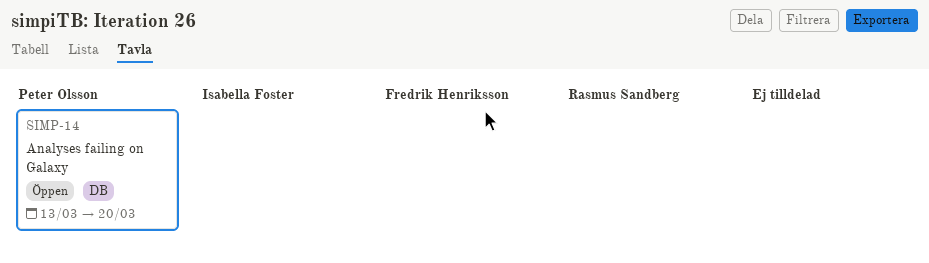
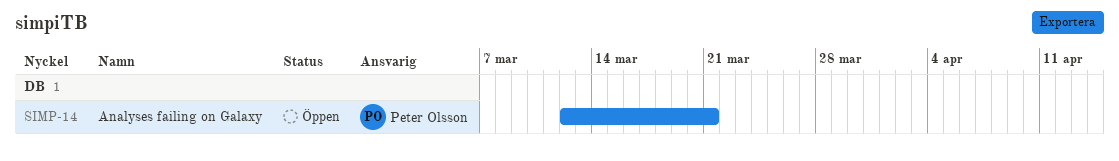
SIMP-14, start: Mar 13 -> Mar 12
SIMP-14, due: Mar 20 -> Mar 21

